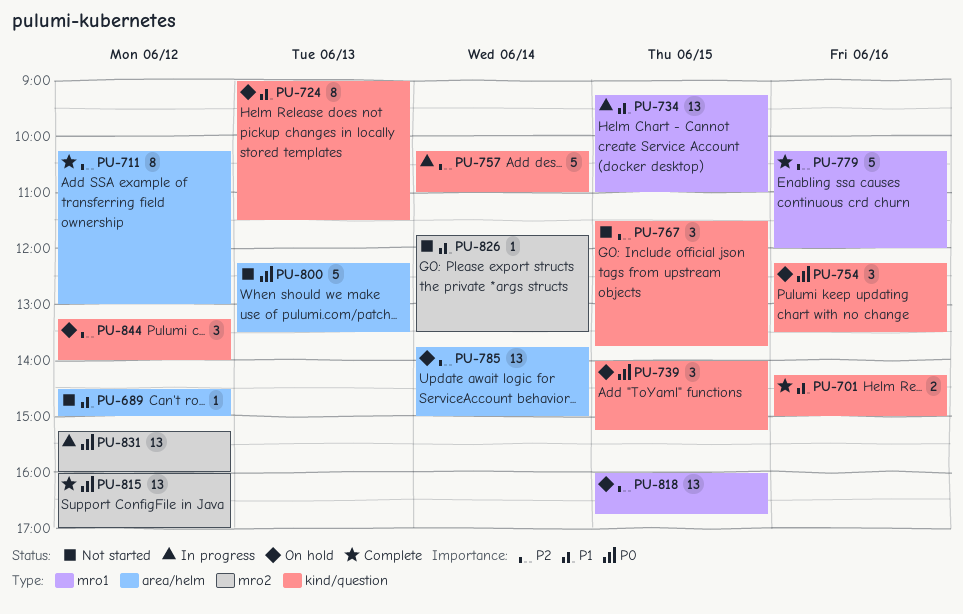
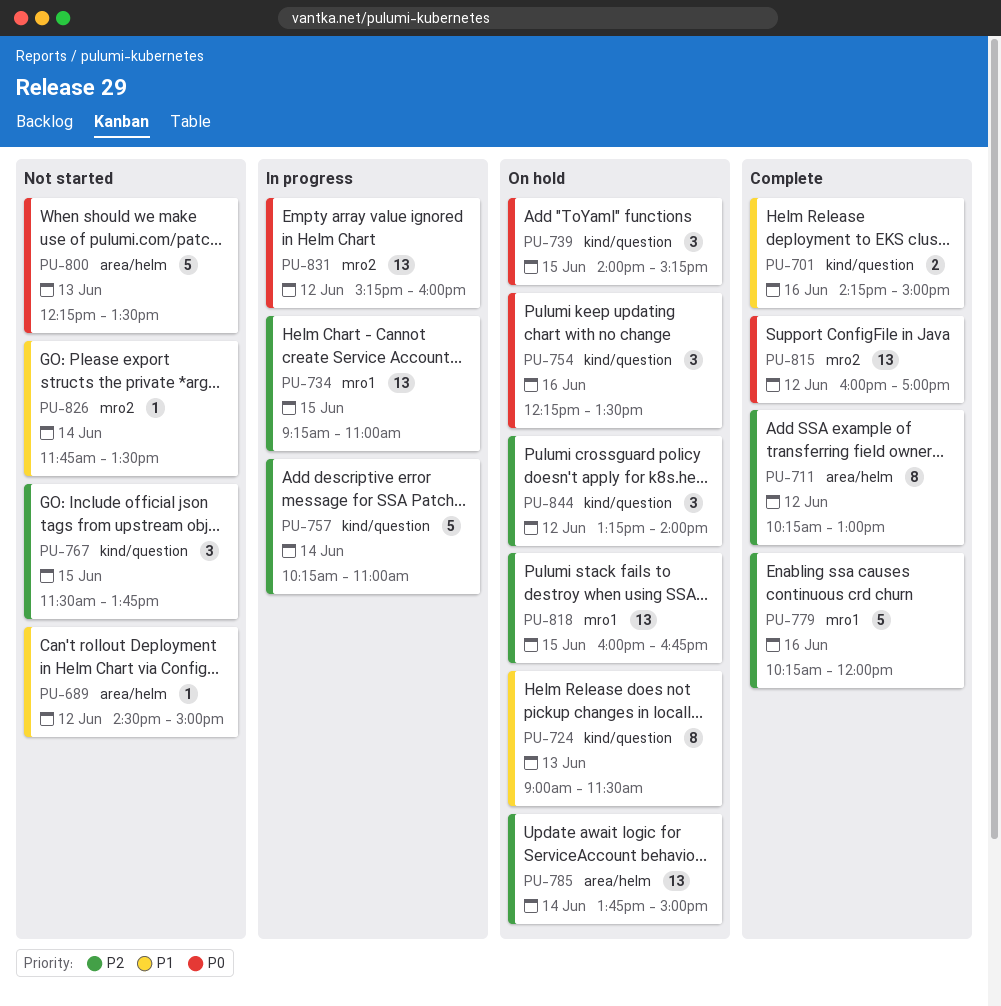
PU-734, priority: P1 -> P2

